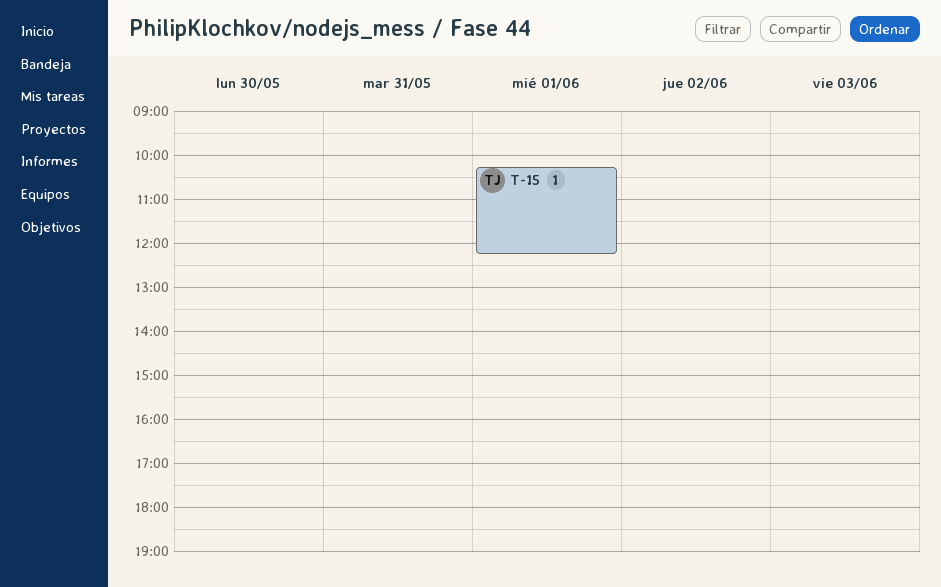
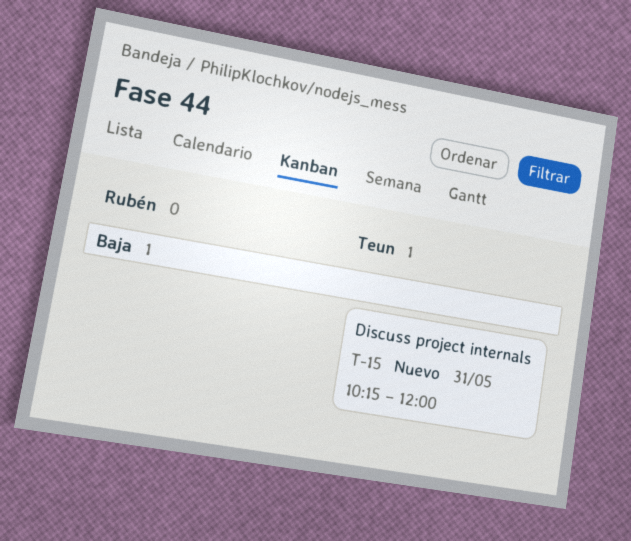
T-15, day: Jun 1 -> May 31
T-15, ends: 12:15 -> 12:00

